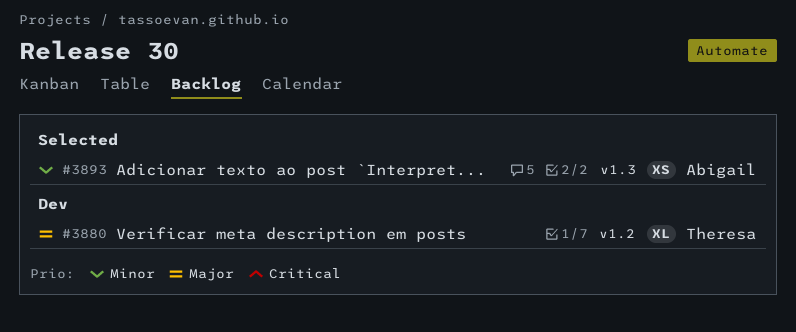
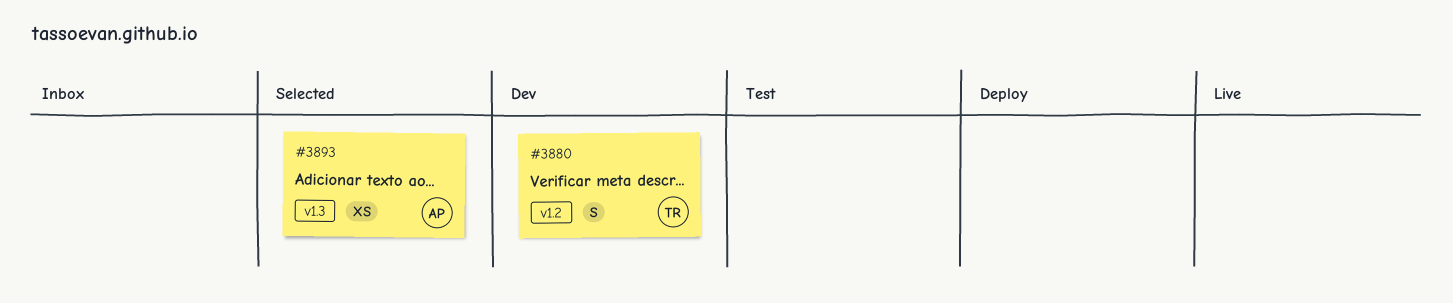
#3880, estimate: XL -> S

